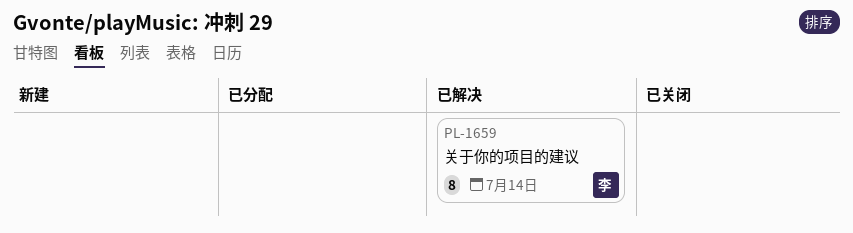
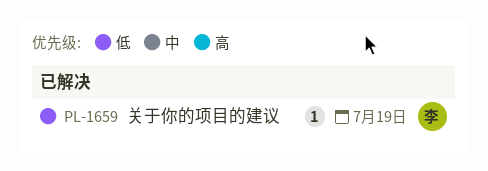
PL-1659, estimate: 8 -> 1
PL-1659, due: Jul 14 -> Jul 19

